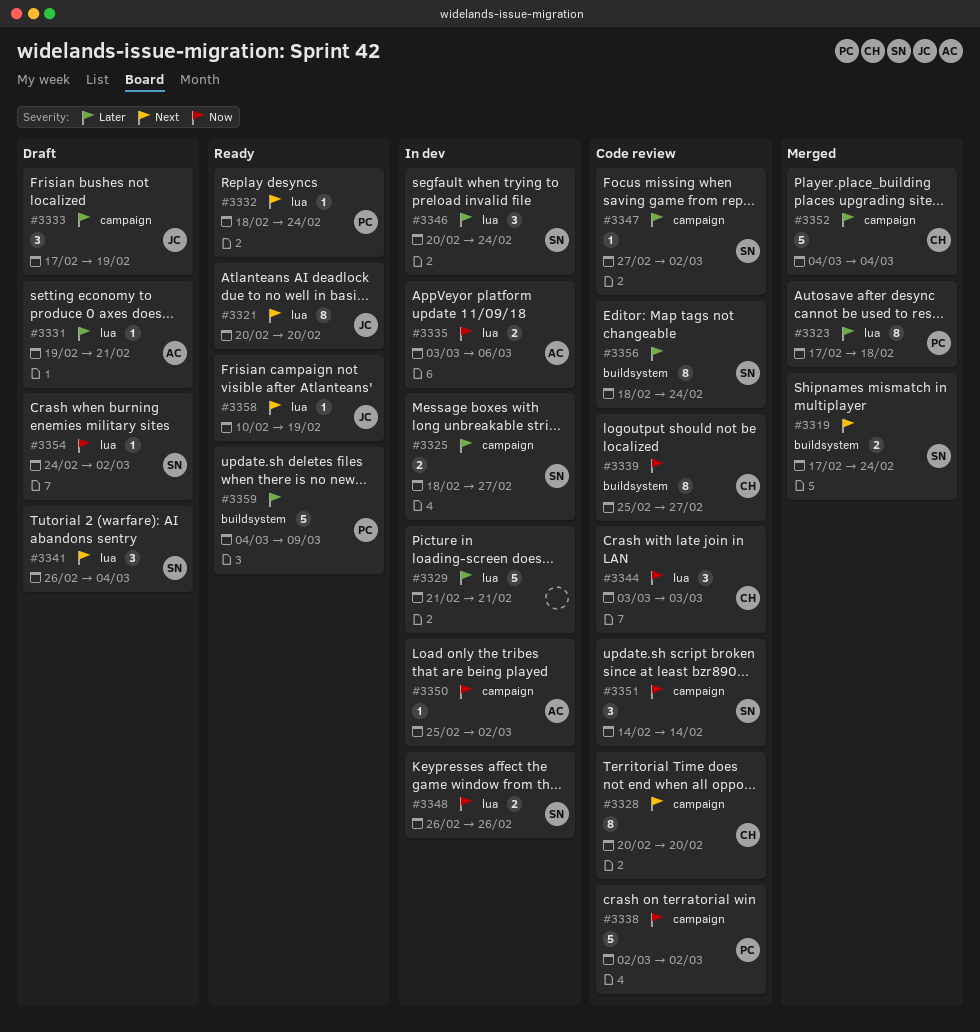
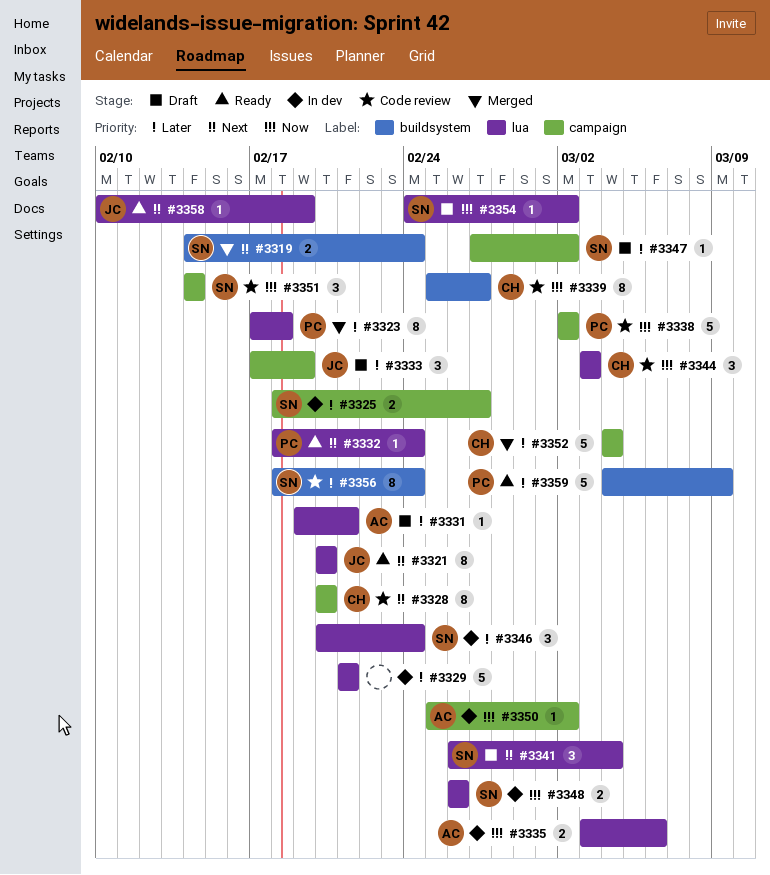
#3319, start: Feb 17 -> Feb 14
#3347, status: Code review -> Draft

